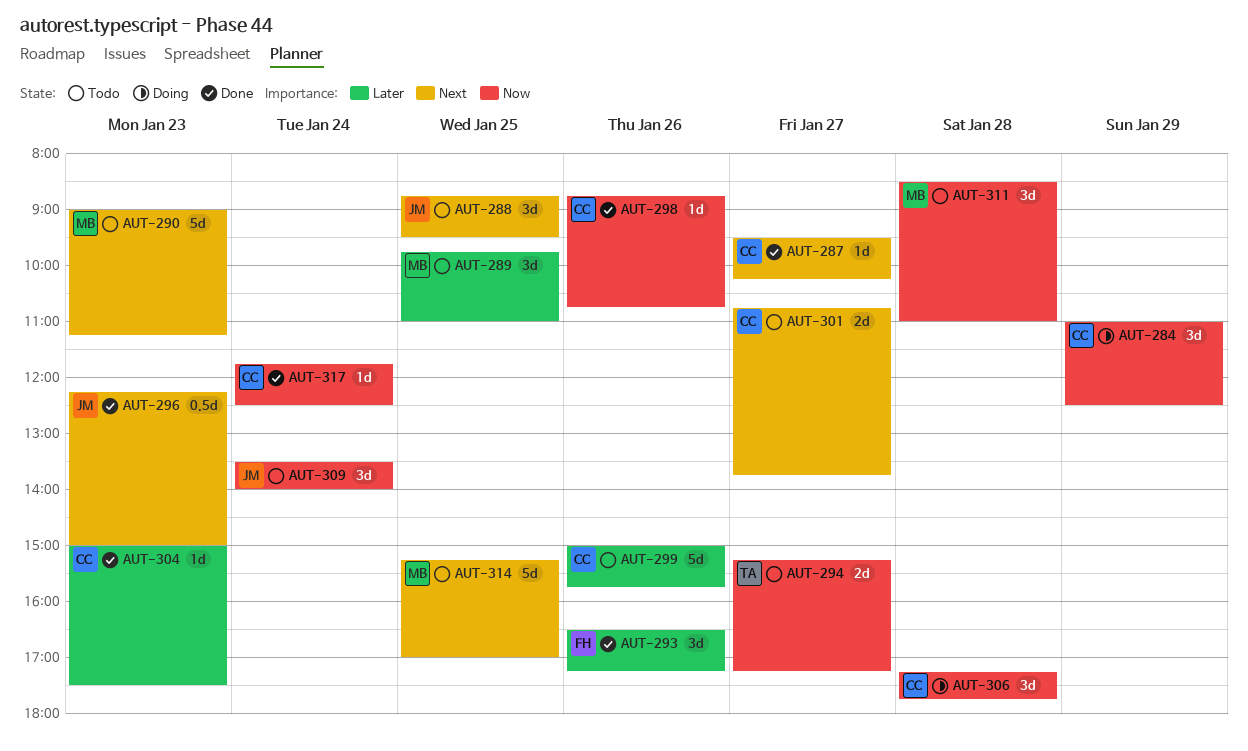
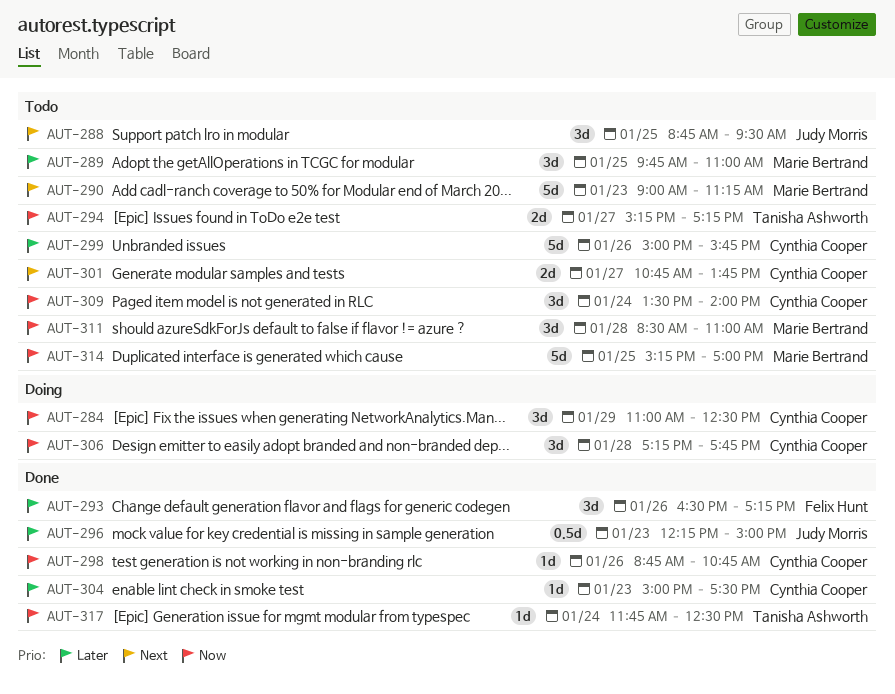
AUT-287: present -> none
AUT-296, priority: Next -> Later
AUT-309, owner: Judy Morris -> Cynthia Cooper
AUT-314, priority: Next -> Now
AUT-317, owner: Cynthia Cooper -> Tanisha Ashworth

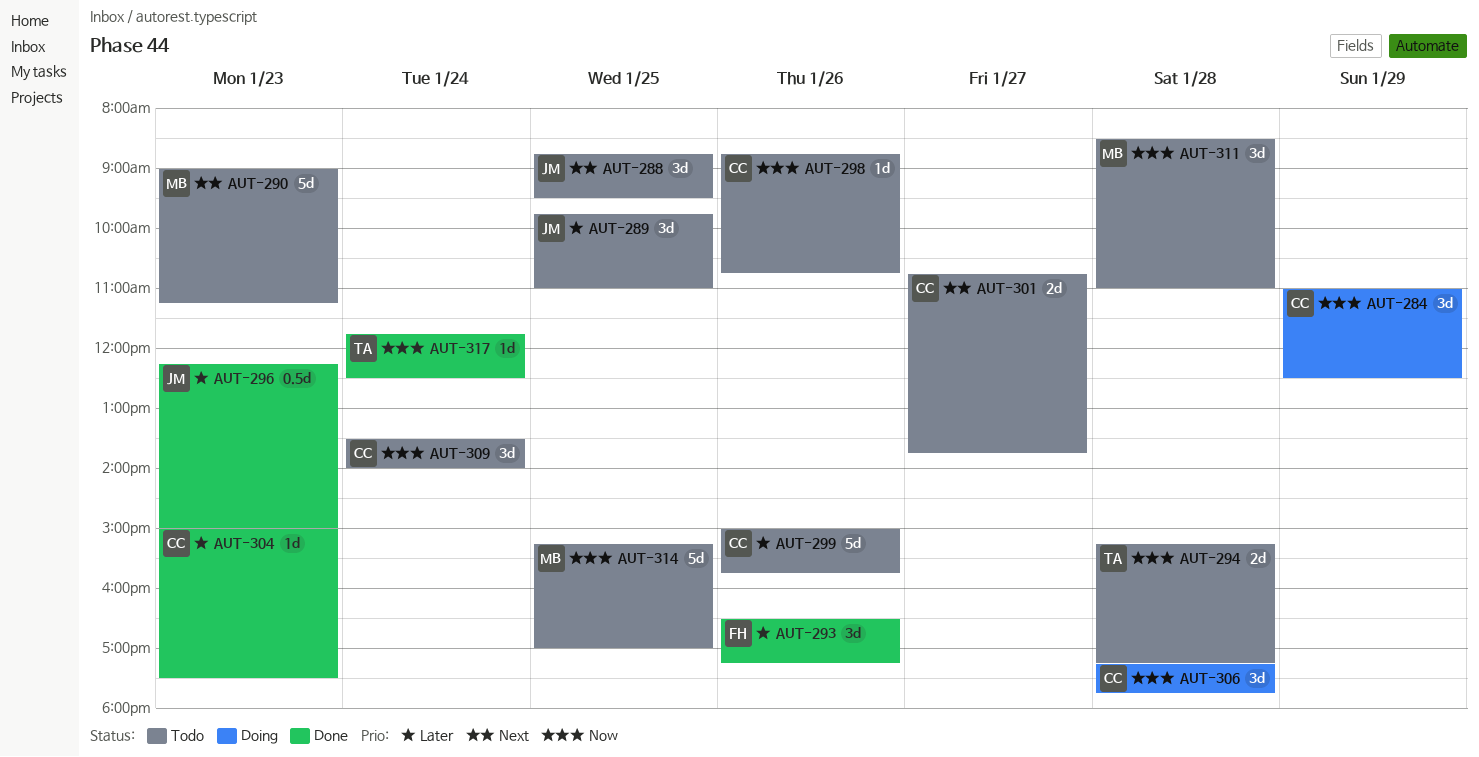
AUT-289, owner: Marie Bertrand -> Judy Morris
AUT-294, day: Jan 27 -> Jan 28
AUT-298, status: Done -> Todo

